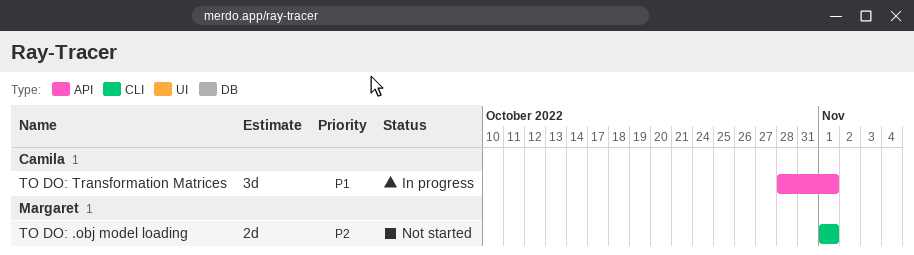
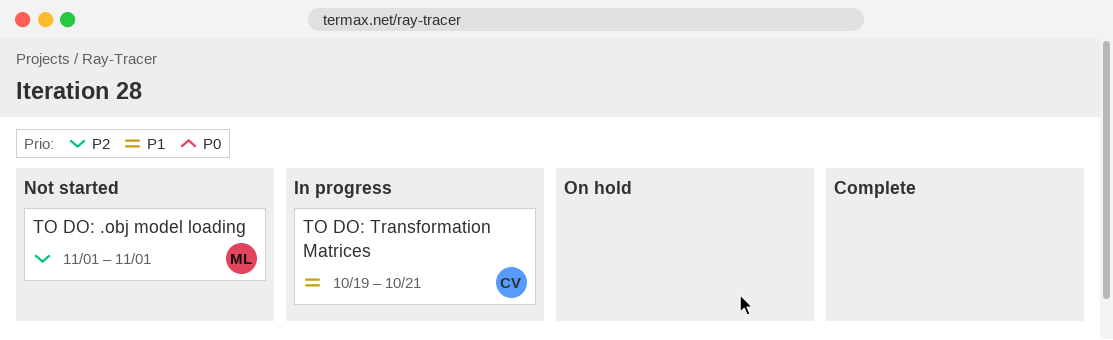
TO DO: Transformation Matrices, start: Oct 28 -> Oct 19
TO DO: Transformation Matrices, due: Nov 1 -> Oct 21

